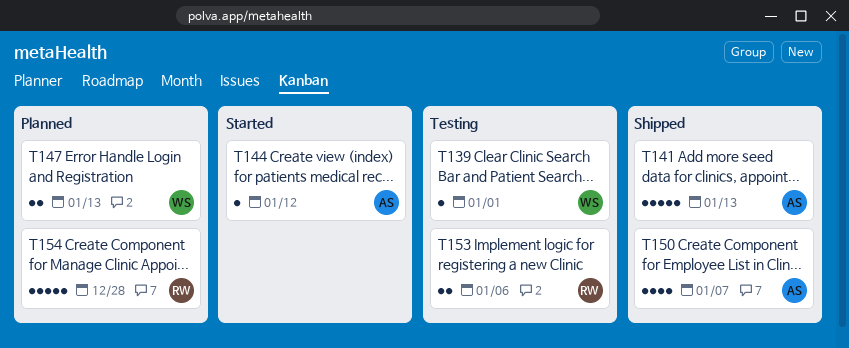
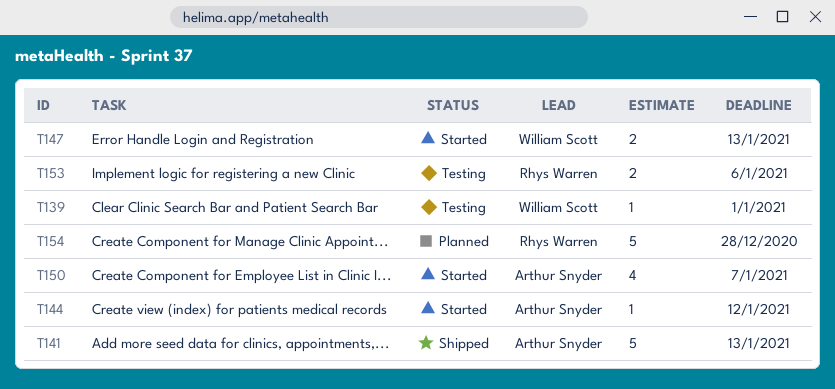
T147, status: Planned -> Started
T150, status: Shipped -> Started

